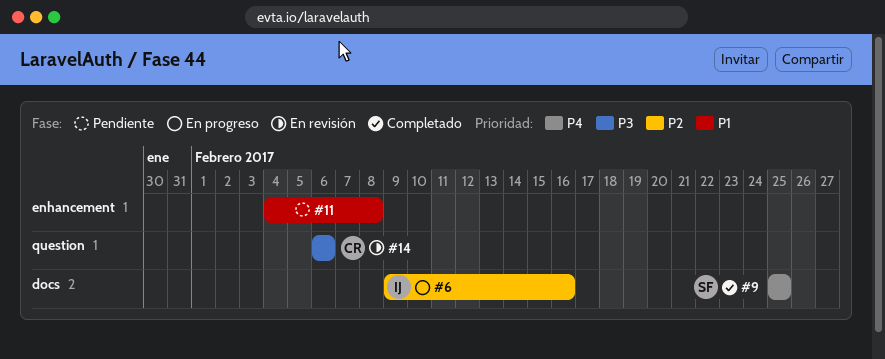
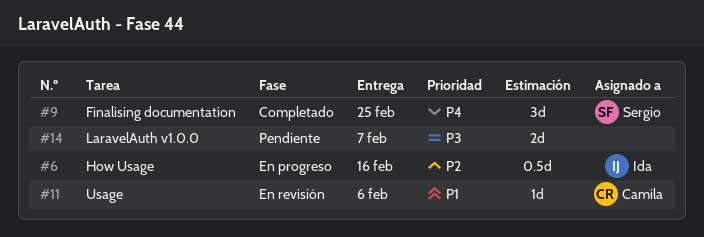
#11, status: Pendiente -> En revisión
#11, owner: none -> Camila
#11, due: Feb 8 -> Feb 6
#14, status: En revisión -> Pendiente
#14, owner: Camila -> none
#14, due: Feb 6 -> Feb 7

